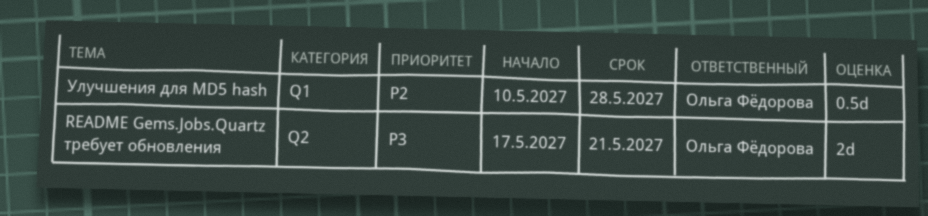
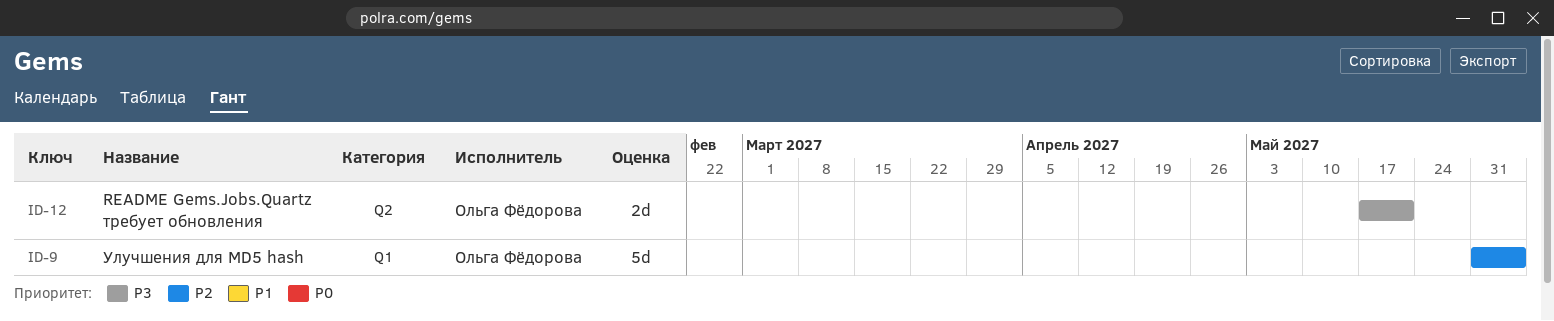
Улучшения для MD5 hash, estimate: 0.5d -> 5d
Улучшения для MD5 hash, start: May 10 -> May 31
Улучшения для MD5 hash, due: May 28 -> Jun 4

